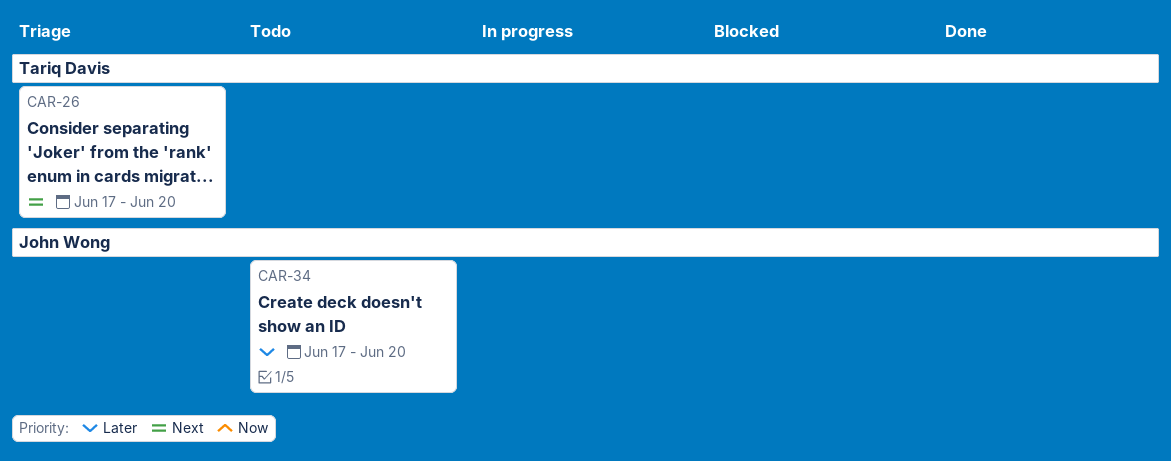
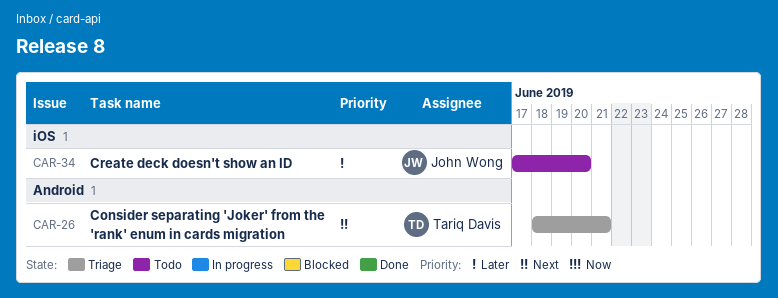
CAR-26, start: Jun 17 -> Jun 18
CAR-26, due: Jun 20 -> Jun 21

